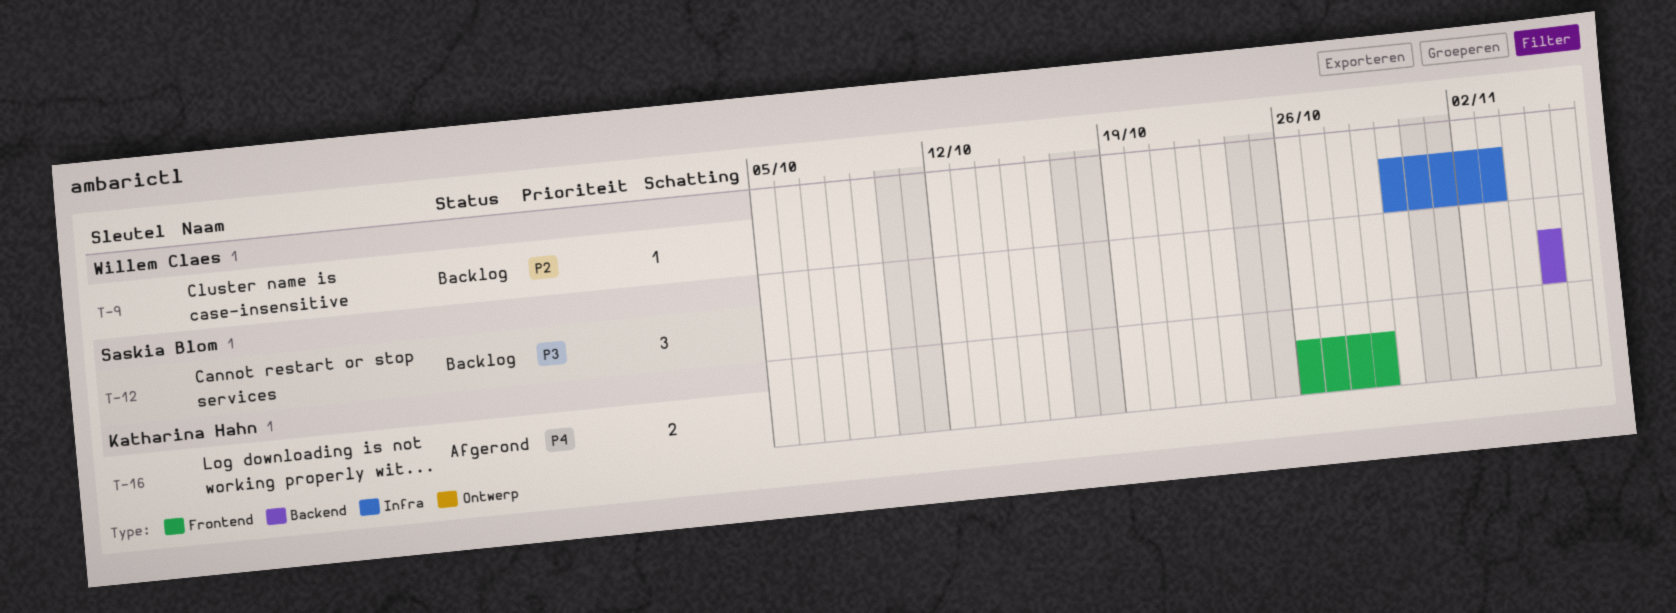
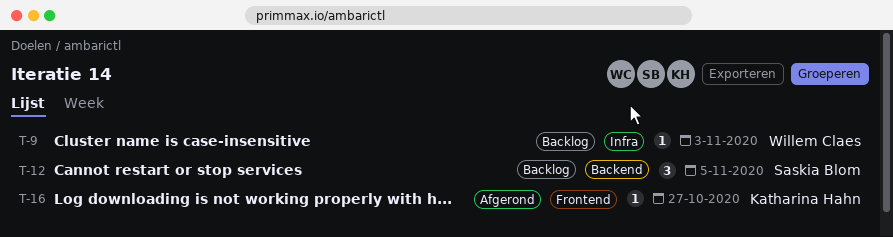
T-16, estimate: 2 -> 1
T-16, due: Oct 29 -> Oct 27

